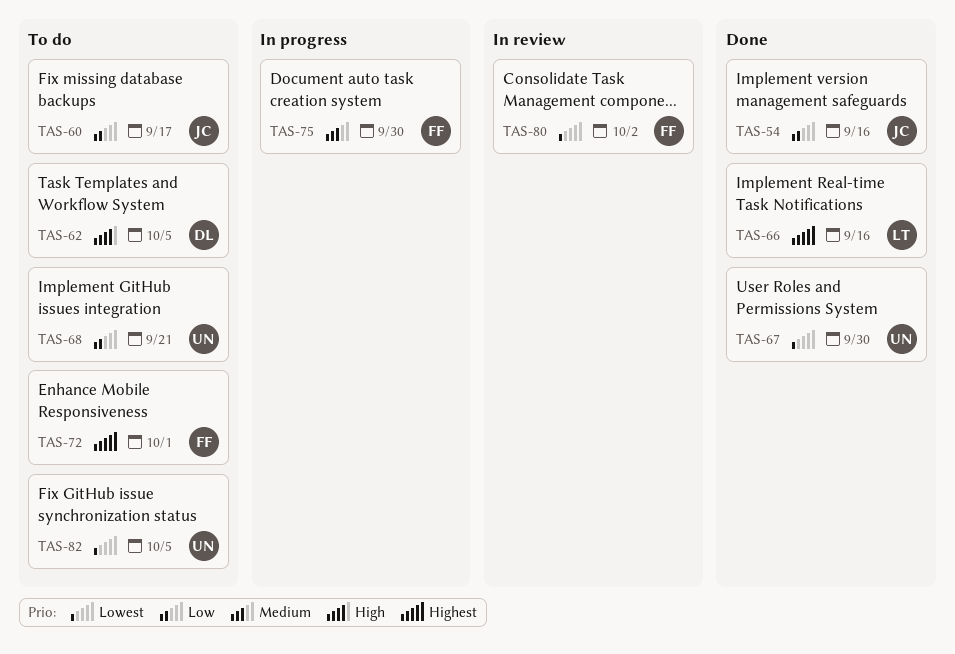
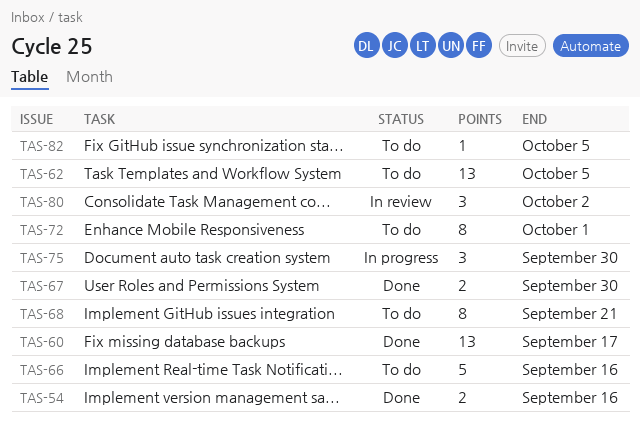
TAS-60, status: To do -> Done
TAS-66, status: Done -> To do

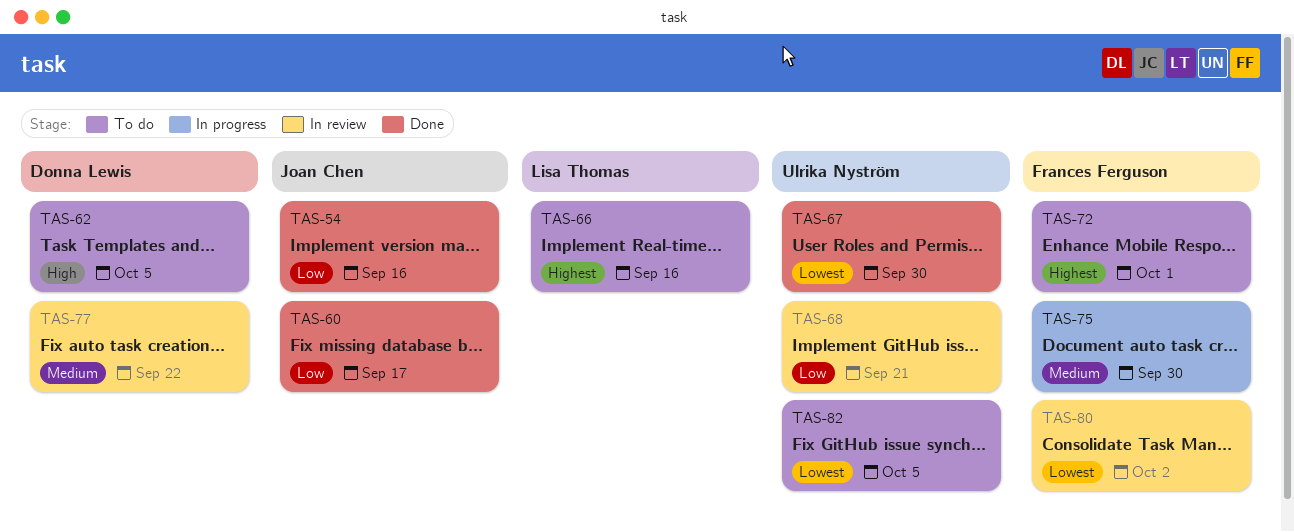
TAS-68, status: To do -> In review
TAS-77: none -> present

